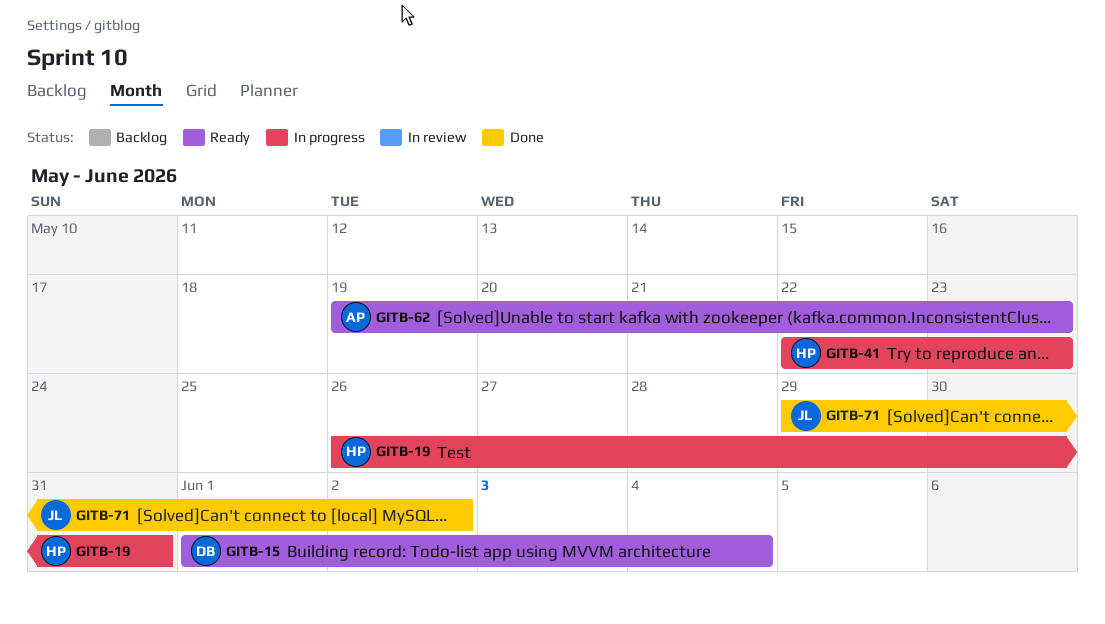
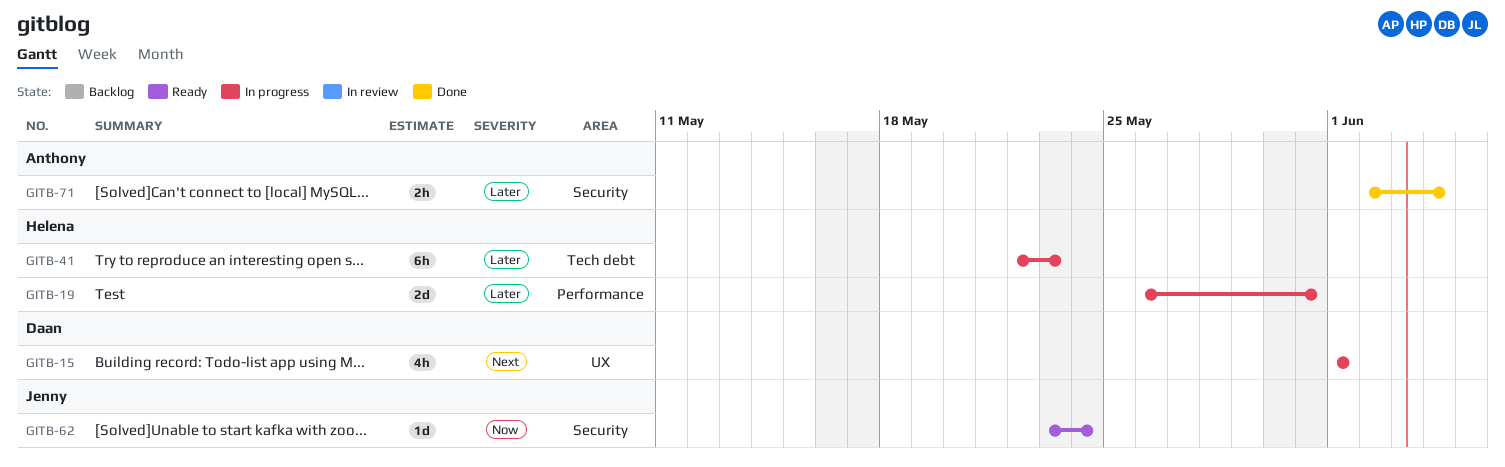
GITB-15, status: Ready -> In progress
GITB-15, due: Jun 4 -> Jun 1
GITB-62, owner: Anthony -> Jenny
GITB-62, start: May 19 -> May 23
GITB-62, due: May 23 -> May 24
GITB-71, owner: Jenny -> Anthony
GITB-71, start: May 29 -> Jun 2
GITB-71, due: Jun 2 -> Jun 4

